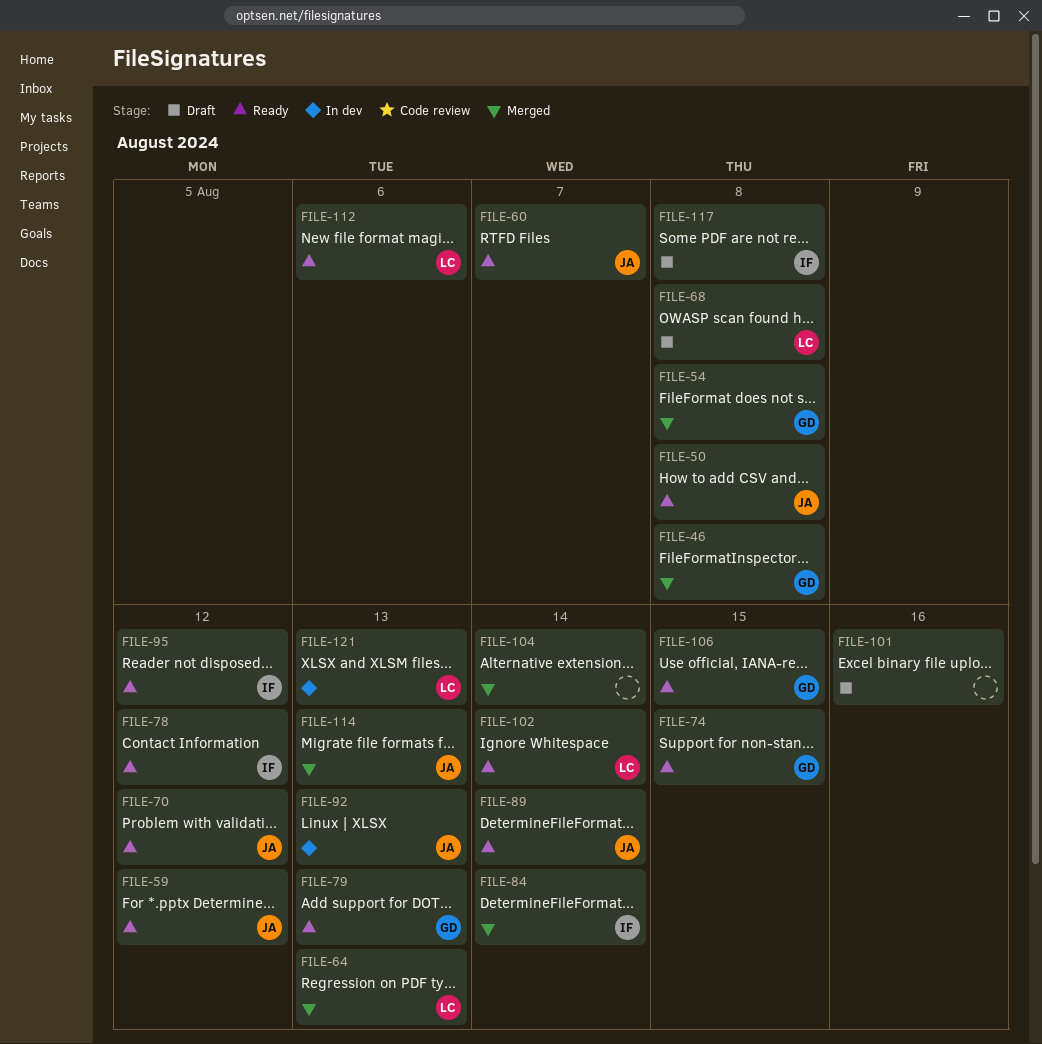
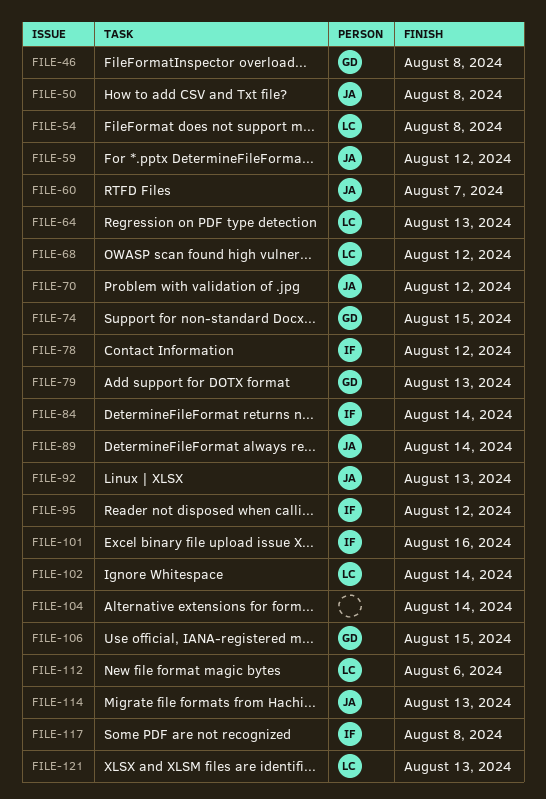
FILE-54, owner: GD -> LC
FILE-68, due: Aug 8 -> Aug 12
FILE-101, owner: none -> IF

